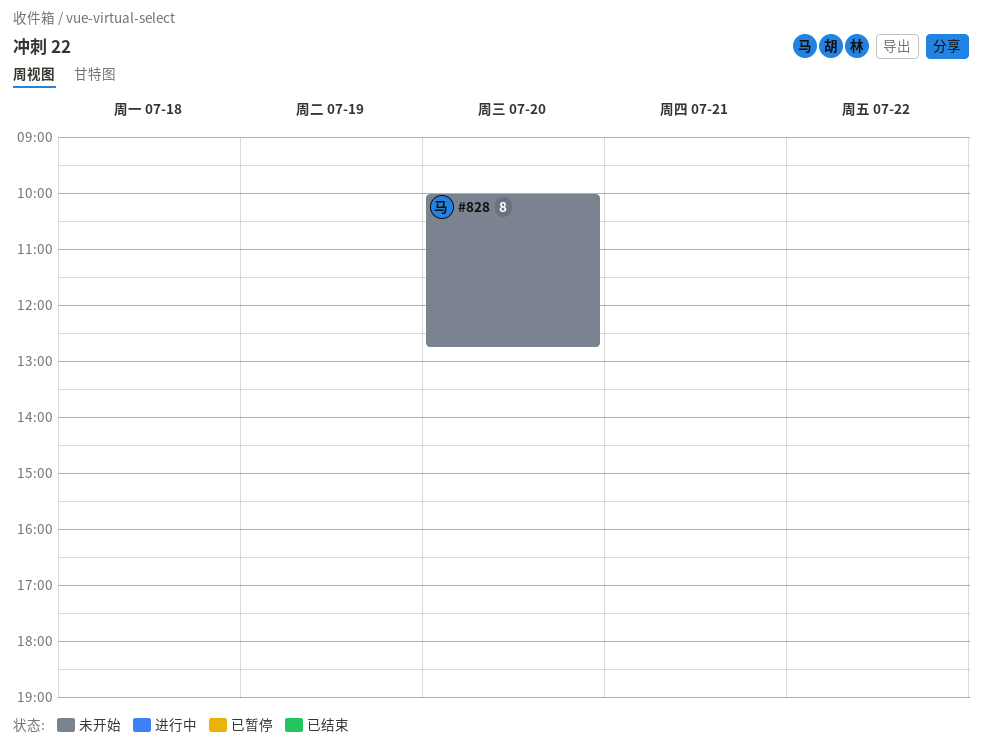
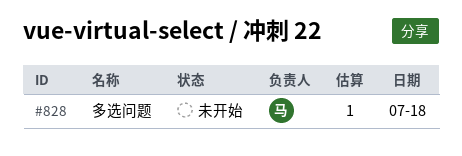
#828, estimate: 8 -> 1
#828, day: Jul 20 -> Jul 18

